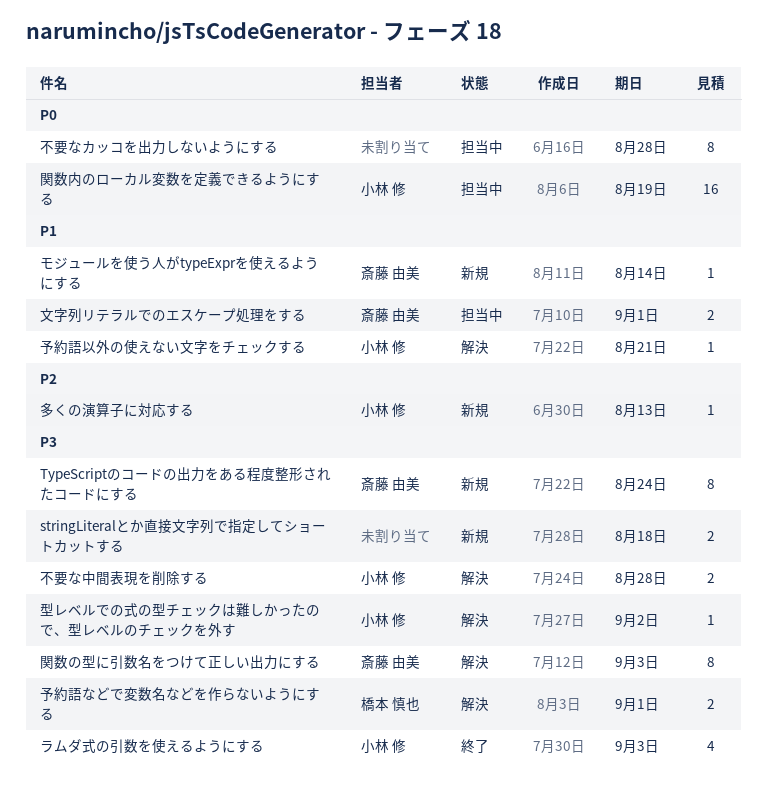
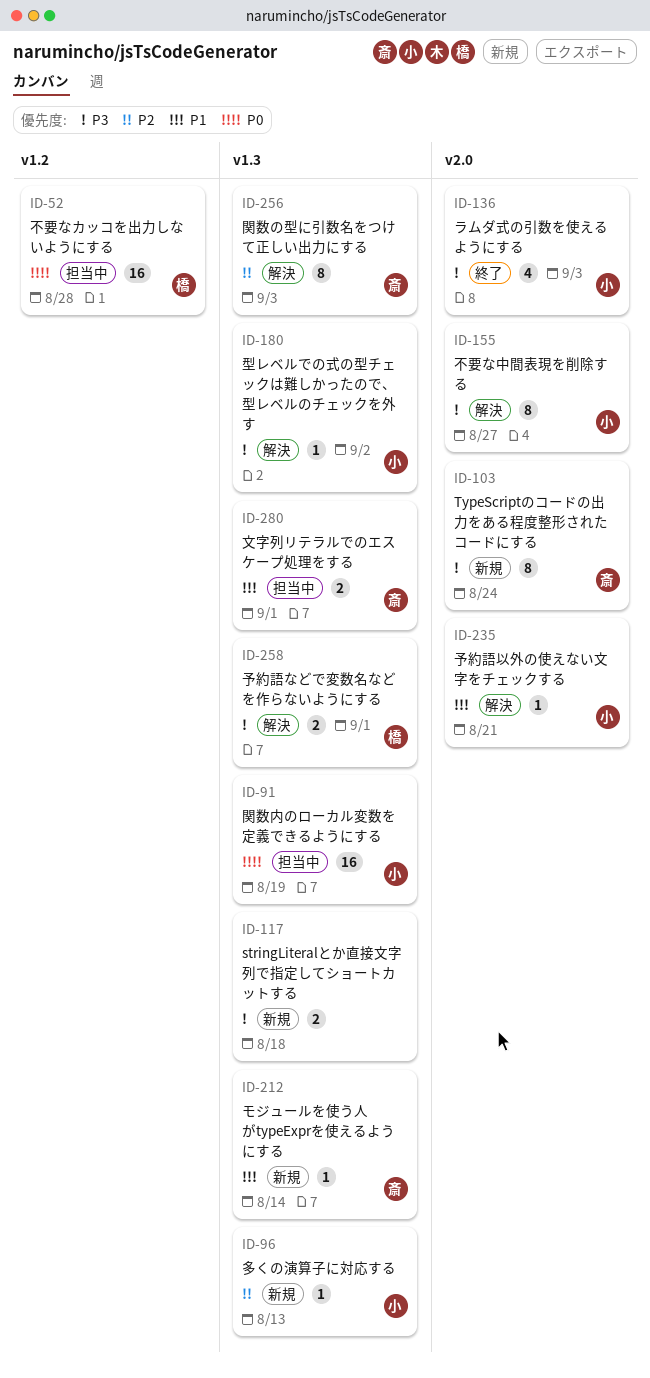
不要なカッコを出力しないようにする, owner: none -> 橋本 慎也
不要なカッコを出力しないようにする, estimate: 8 -> 16
不要な中間表現を削除する, estimate: 2 -> 8
不要な中間表現を削除する, due: Aug 28 -> Aug 27
関数の型に引数名をつけて正しい出力にする, priority: P3 -> P2

